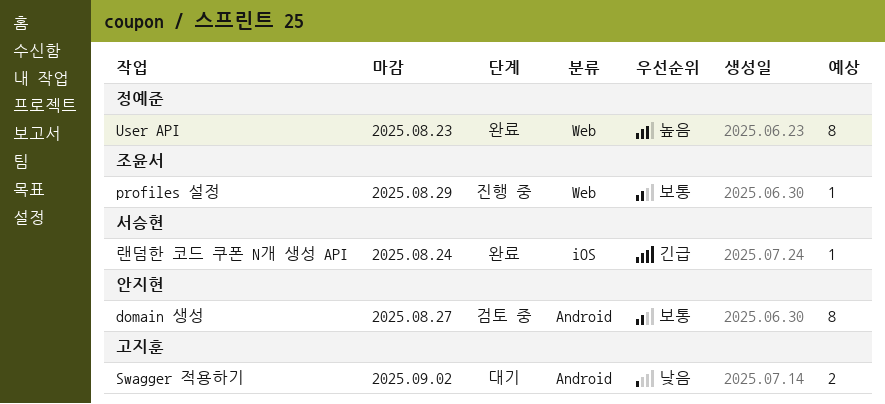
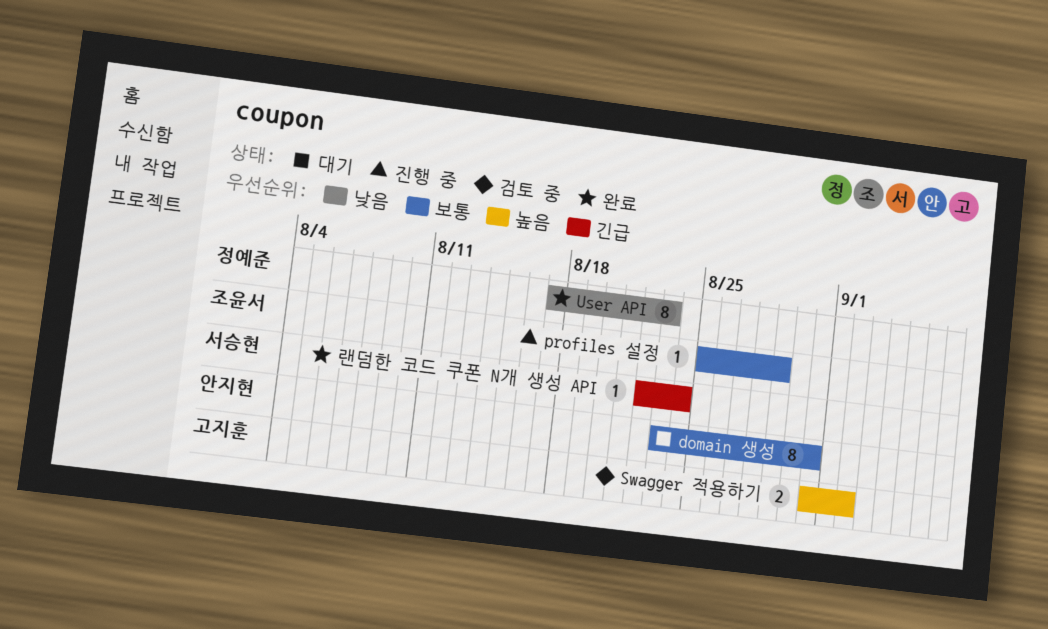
domain 생성, status: 검토 중 -> 대기
domain 생성, due: Aug 27 -> Aug 31
Swagger 적용하기, status: 대기 -> 검토 중
Swagger 적용하기, priority: 낮음 -> 높음
User API, priority: 높음 -> 낮음

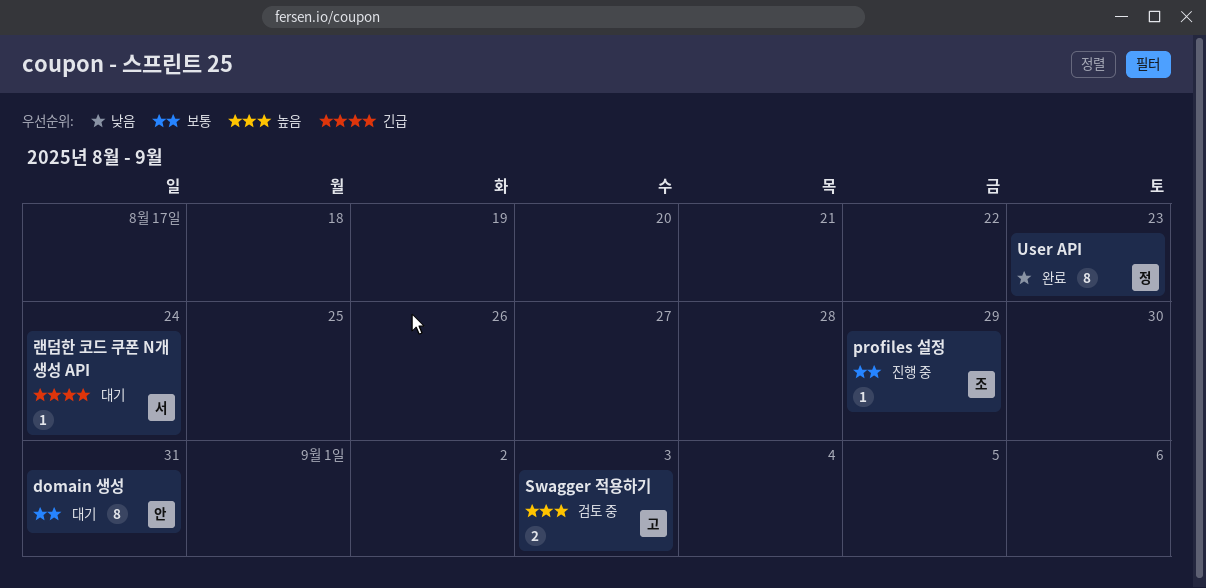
Swagger 적용하기, due: Sep 2 -> Sep 3
랜덤한 코드 쿠폰 N개 생성 API, status: 완료 -> 대기

